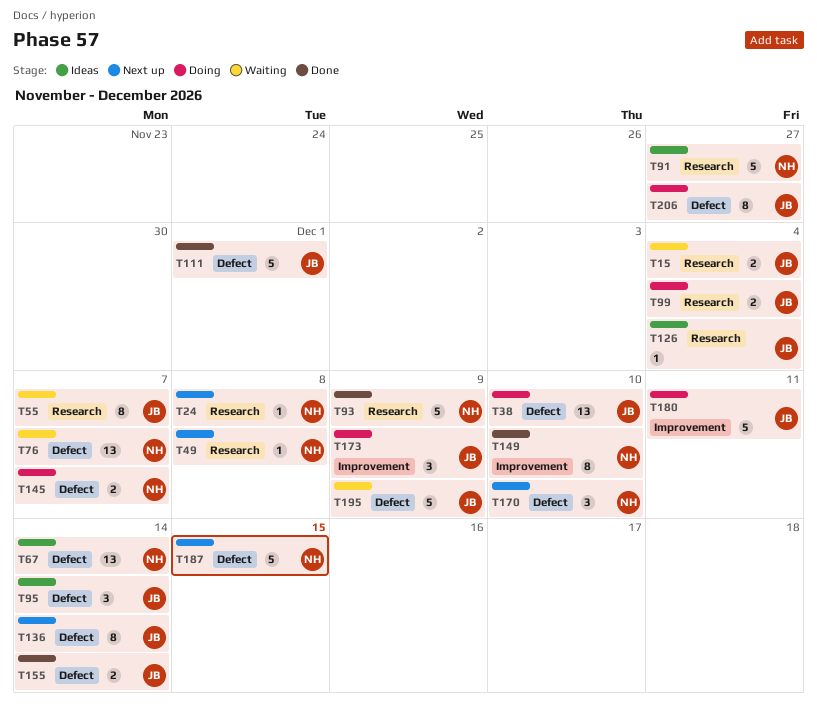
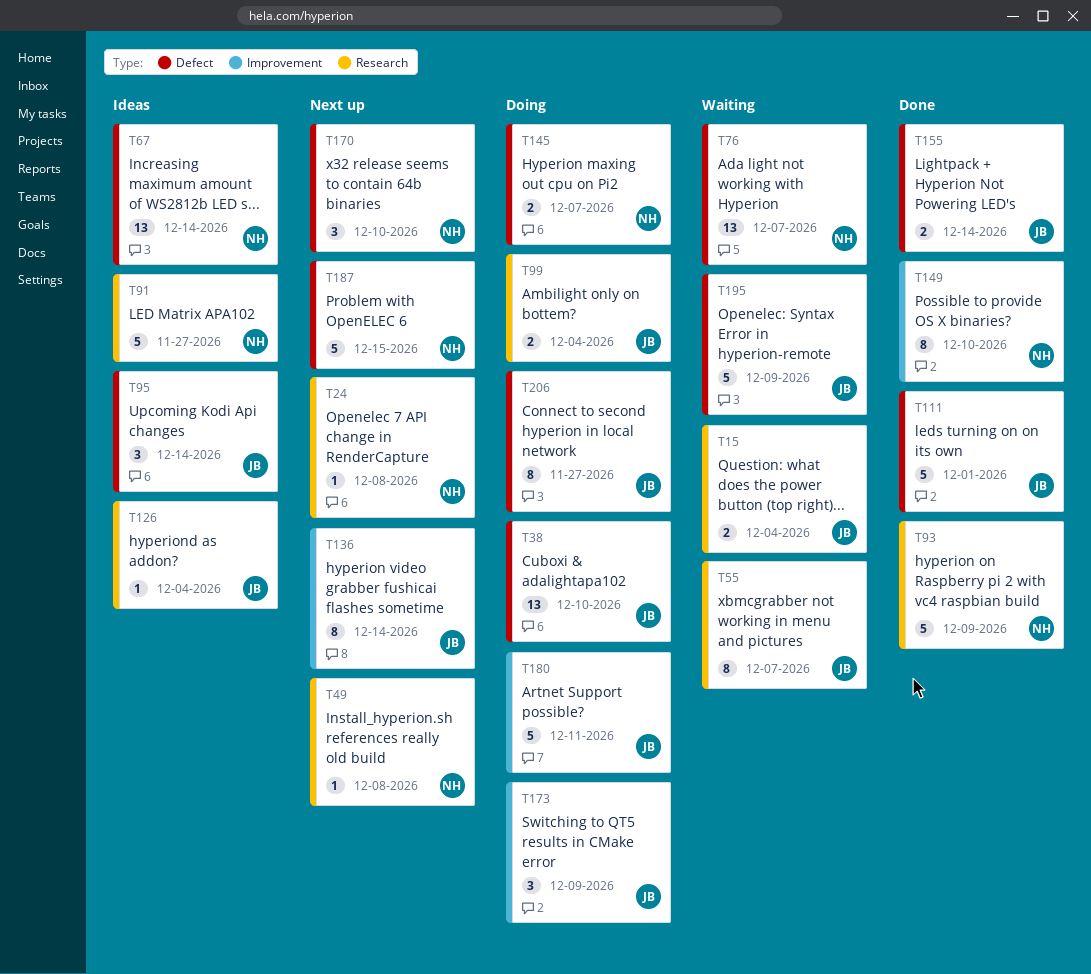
T136, label: Defect -> Improvement

